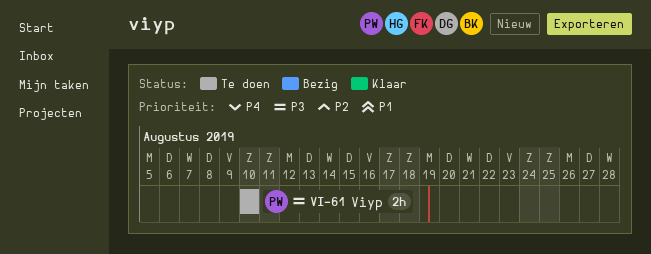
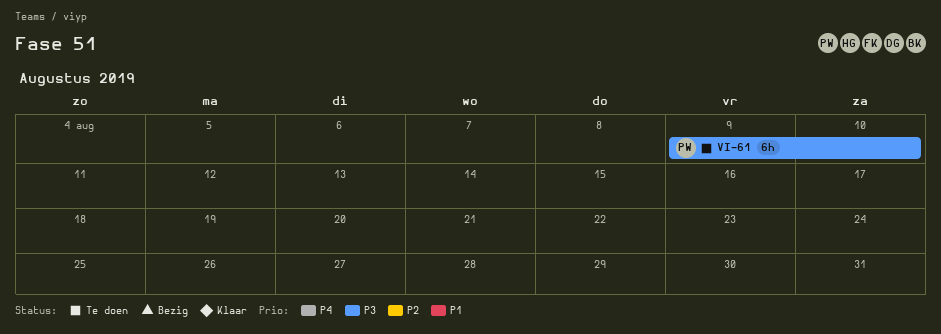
VI-61, estimate: 2h -> 6h
VI-61, start: Aug 10 -> Aug 9

